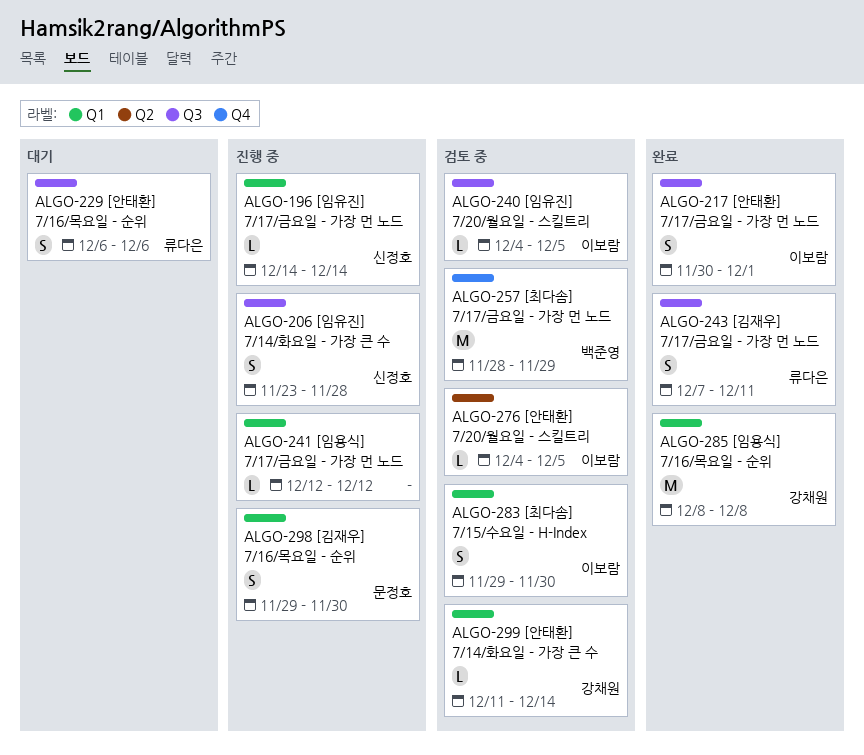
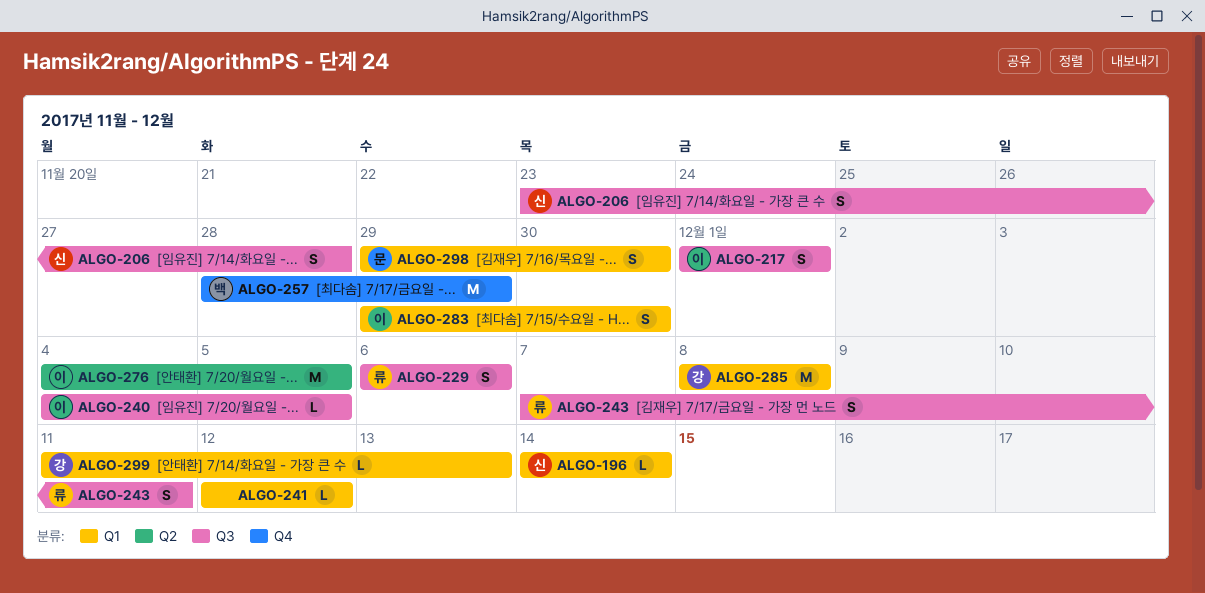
ALGO-217, start: Nov 30 -> Dec 1
ALGO-276, estimate: L -> M
ALGO-299, due: Dec 14 -> Dec 13

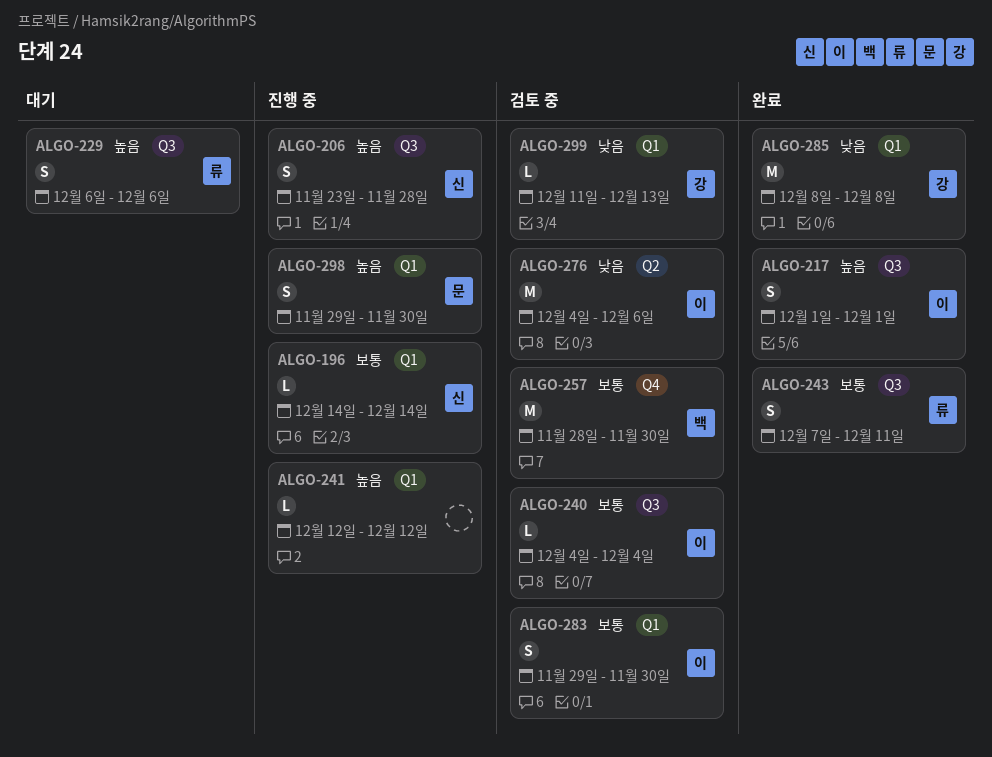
ALGO-240, due: Dec 5 -> Dec 4
ALGO-257, due: Nov 29 -> Nov 30
ALGO-276, due: Dec 5 -> Dec 6

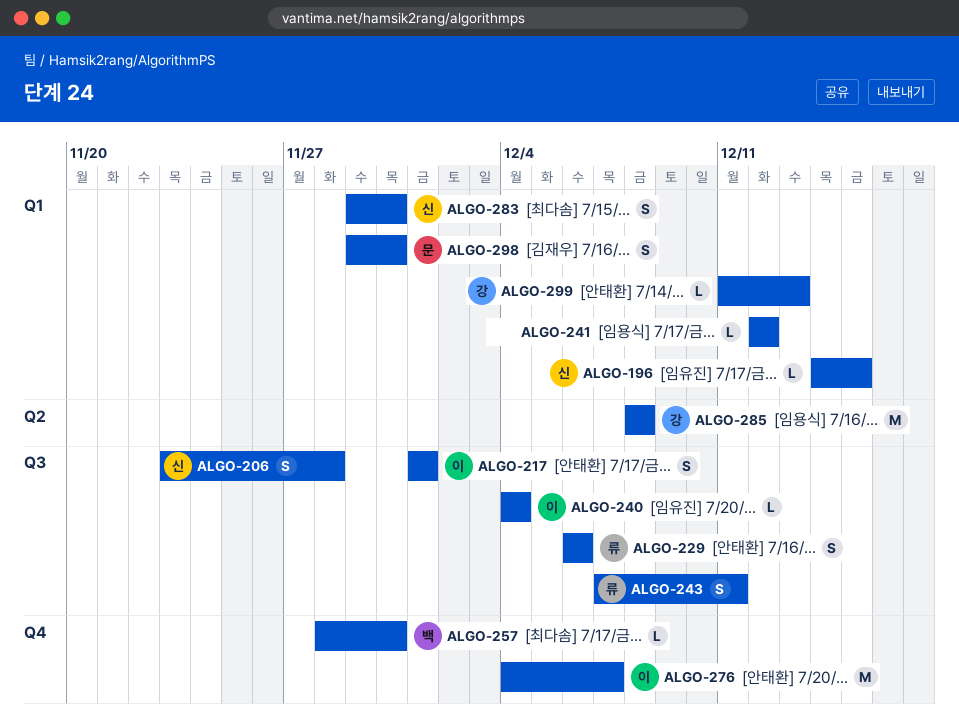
ALGO-196, due: Dec 14 -> Dec 15
ALGO-257, estimate: M -> L
ALGO-276, label: Q2 -> Q4
ALGO-276, due: Dec 6 -> Dec 7
ALGO-283, owner: 이 -> 신
ALGO-285, label: Q1 -> Q2

